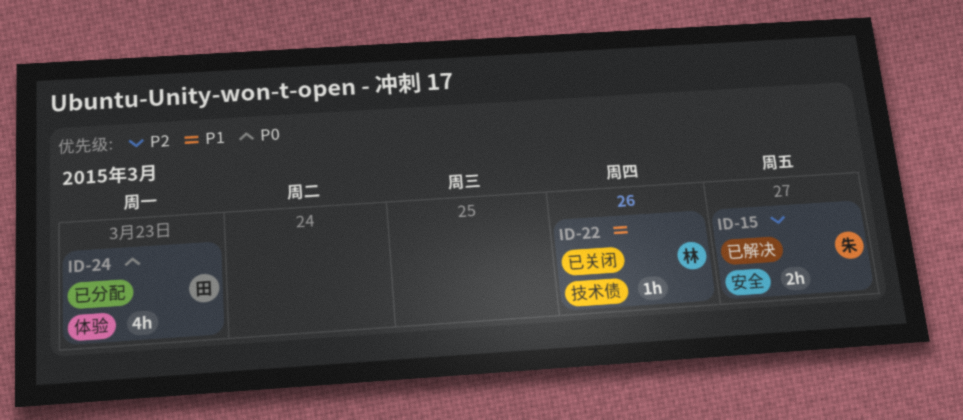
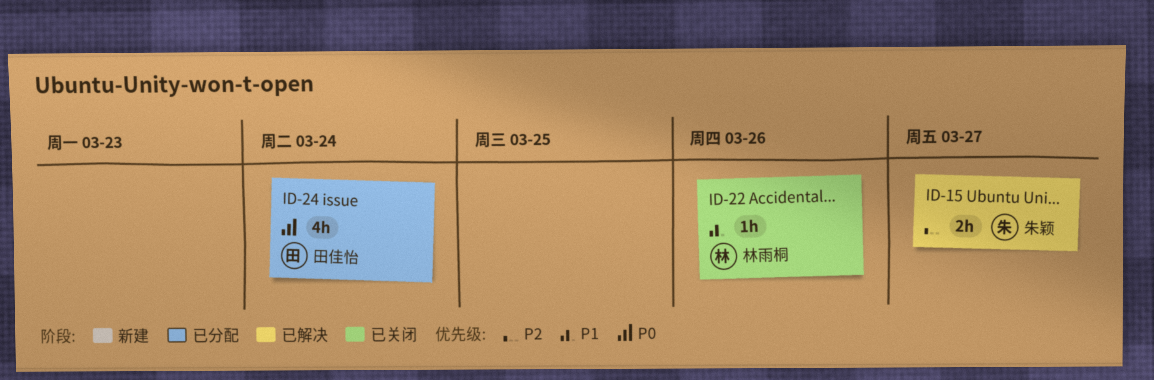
ID-24, due: Mar 23 -> Mar 24

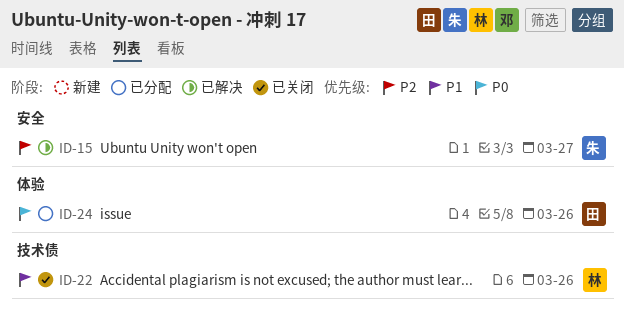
ID-24, due: Mar 24 -> Mar 26

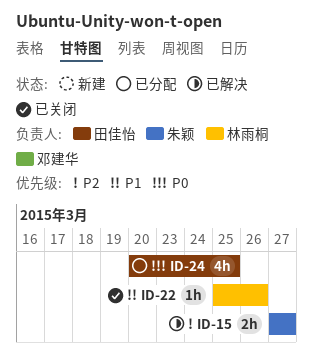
ID-24, due: Mar 26 -> Mar 25

